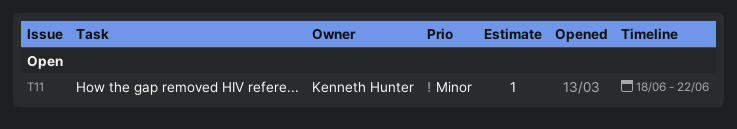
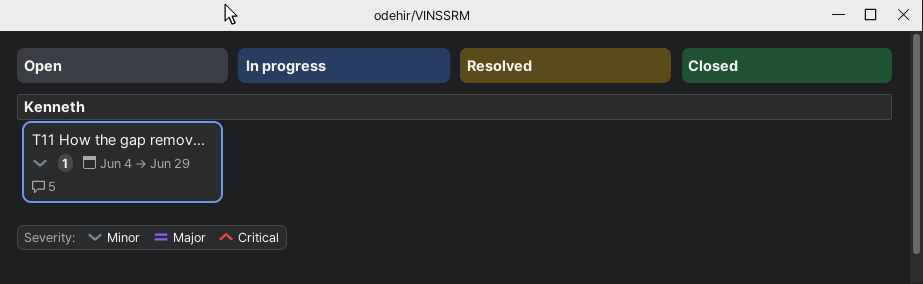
T11, start: Jun 18 -> Jun 4
T11, due: Jun 22 -> Jun 29

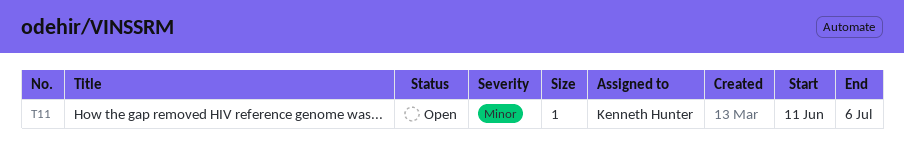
T11, start: Jun 4 -> Jun 11
T11, due: Jun 29 -> Jul 6

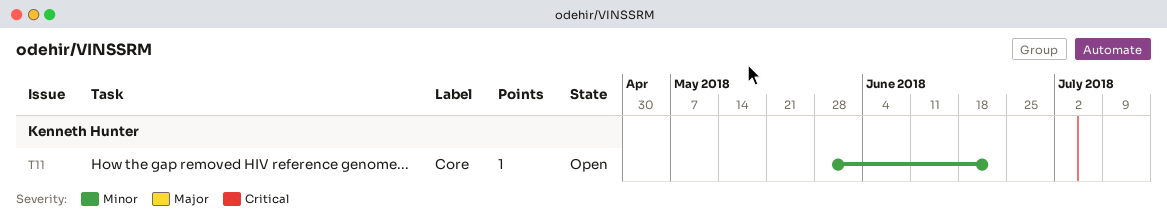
T11, start: Jun 11 -> May 28
T11, due: Jul 6 -> Jun 22

